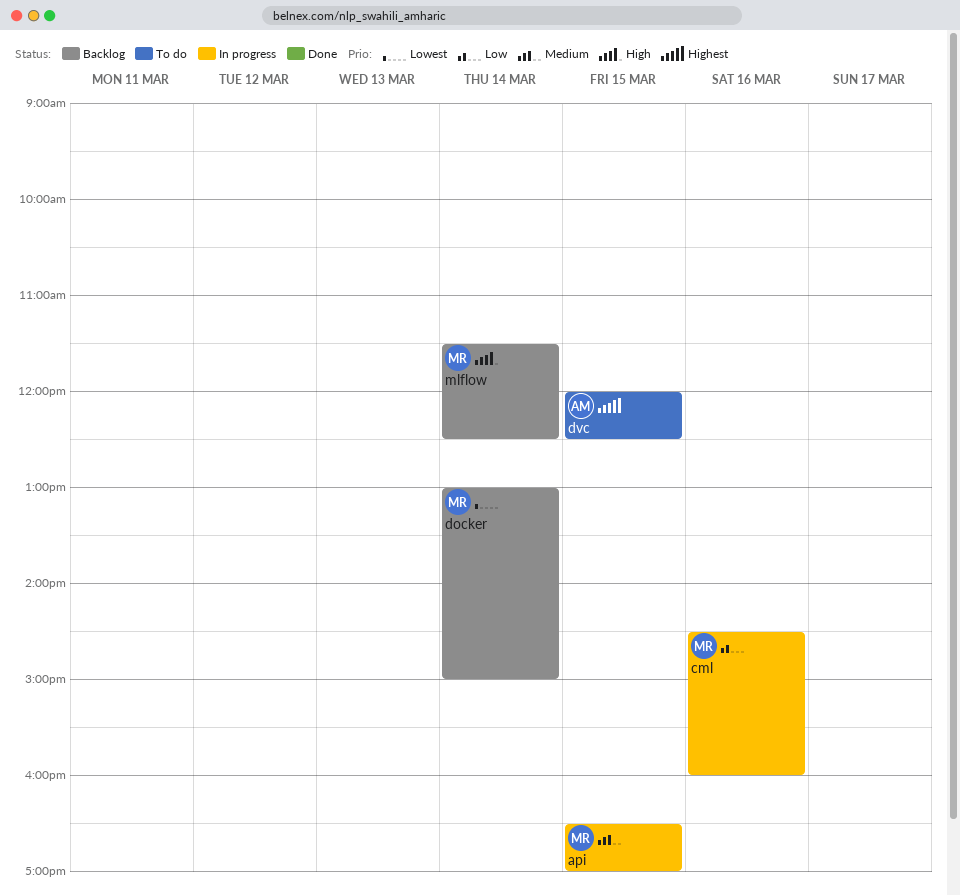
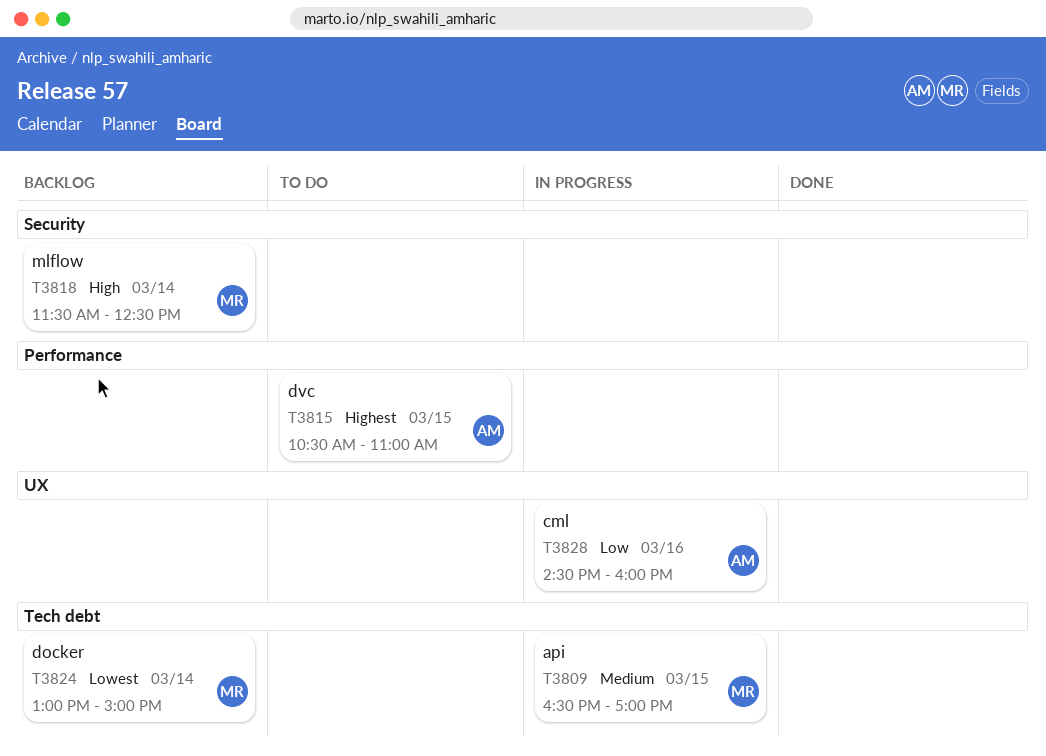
cml, owner: MR -> AM
dvc, begins: 12:00 -> 10:30
dvc, ends: 12:30 -> 11:00

